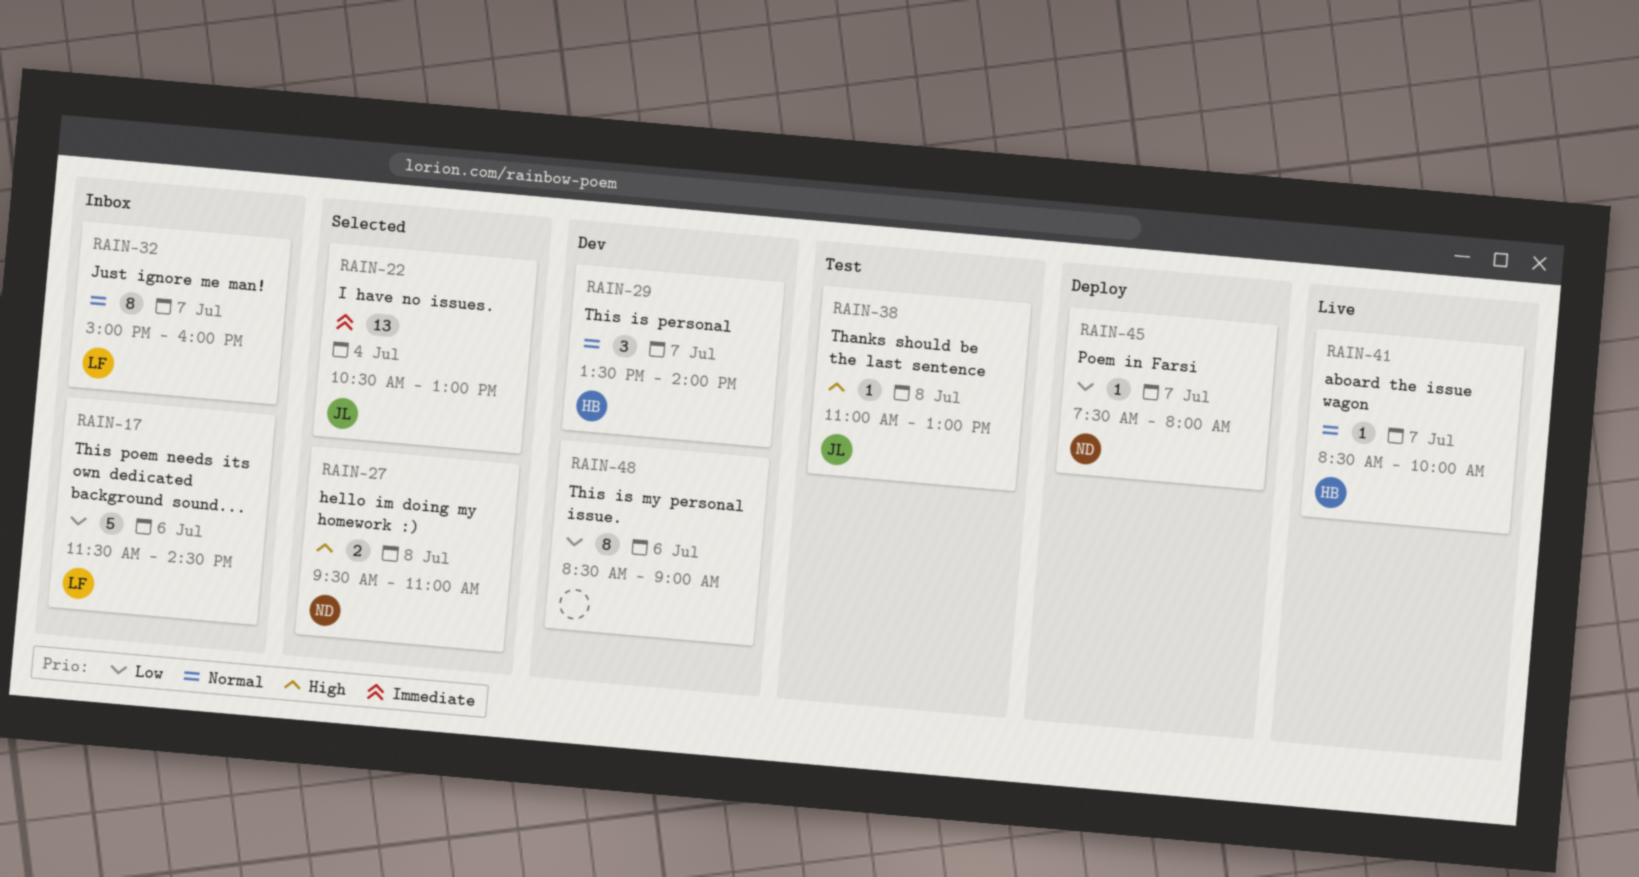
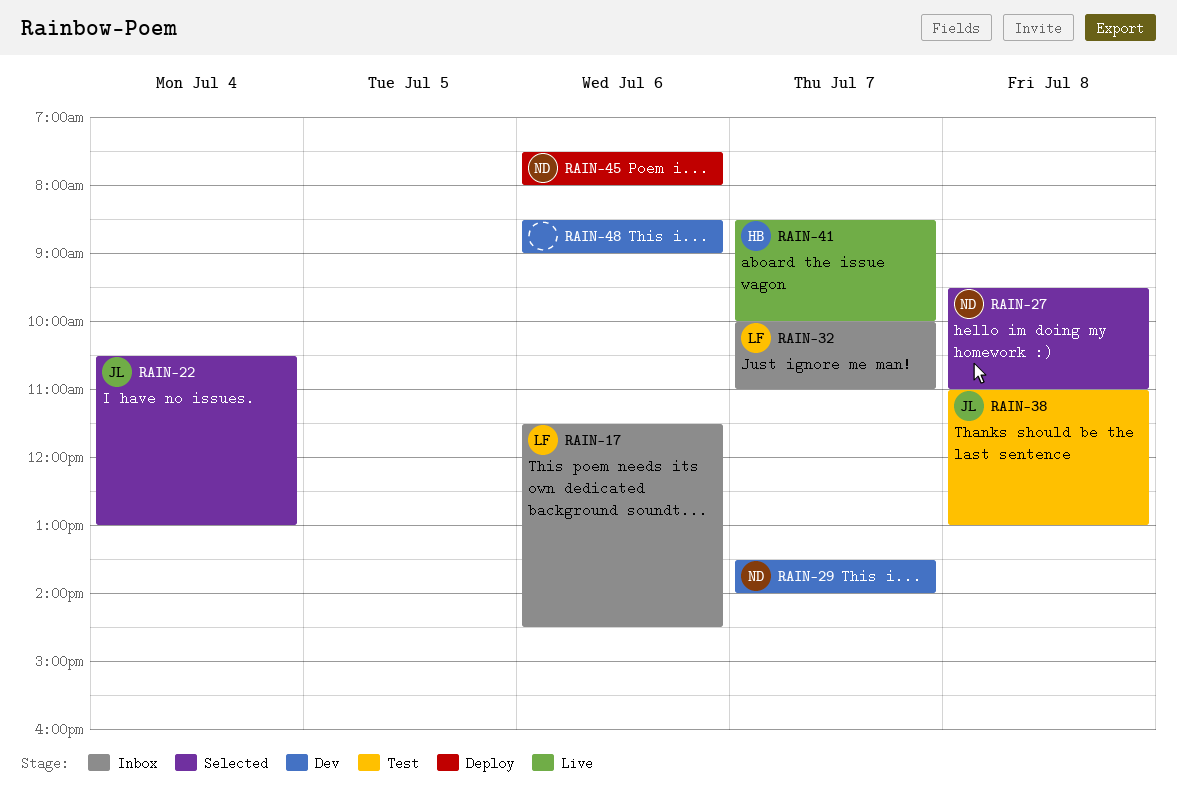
RAIN-29, owner: HB -> ND
RAIN-32, begins: 15:00 -> 10:00
RAIN-32, ends: 16:00 -> 11:00
RAIN-45, day: Jul 7 -> Jul 6

